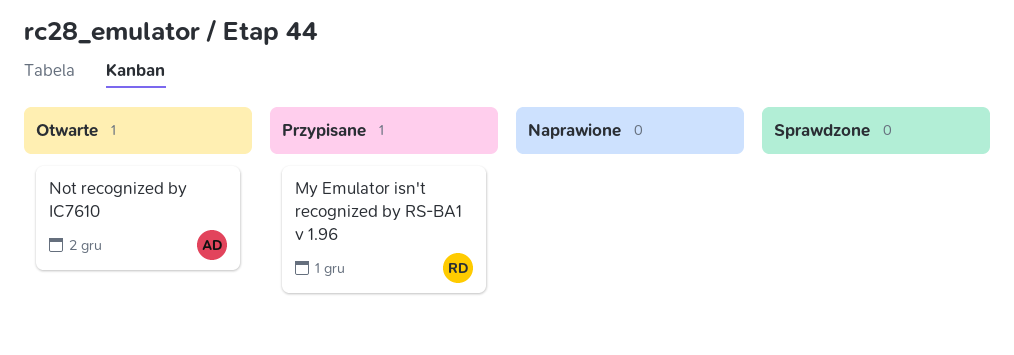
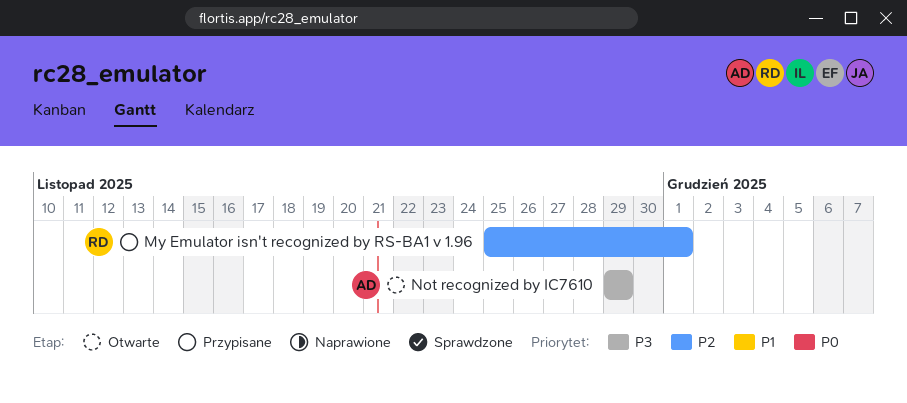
Not recognized by IC7610, due: Dec 2 -> Nov 29

